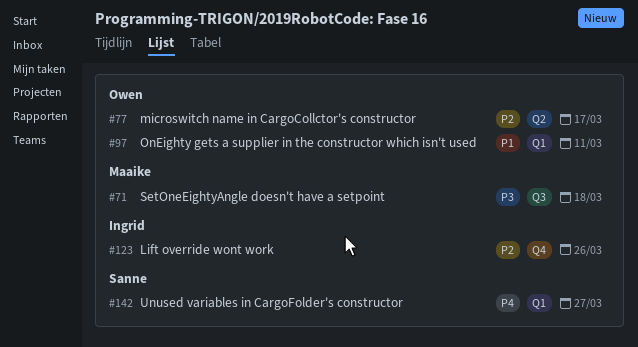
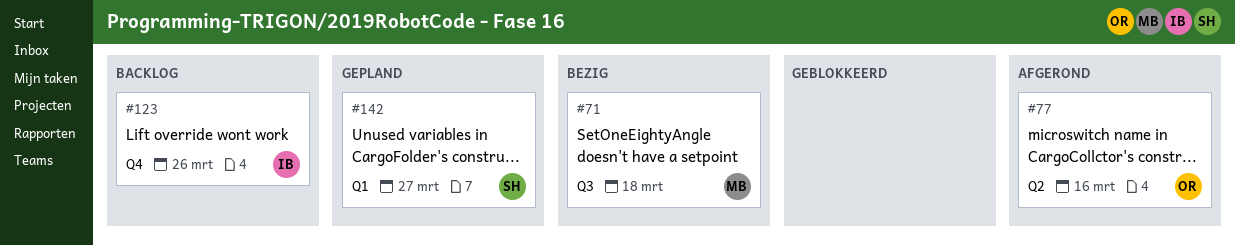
#77, due: Mar 17 -> Mar 16
#97: present -> none

